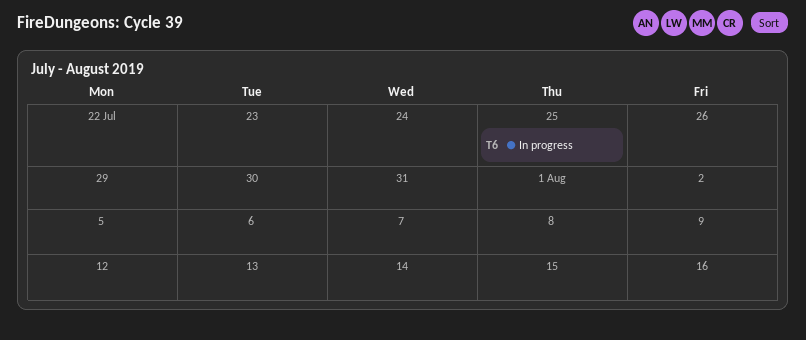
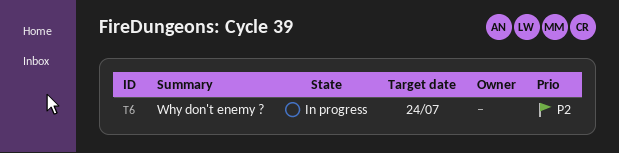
T6, due: Jul 25 -> Jul 24

